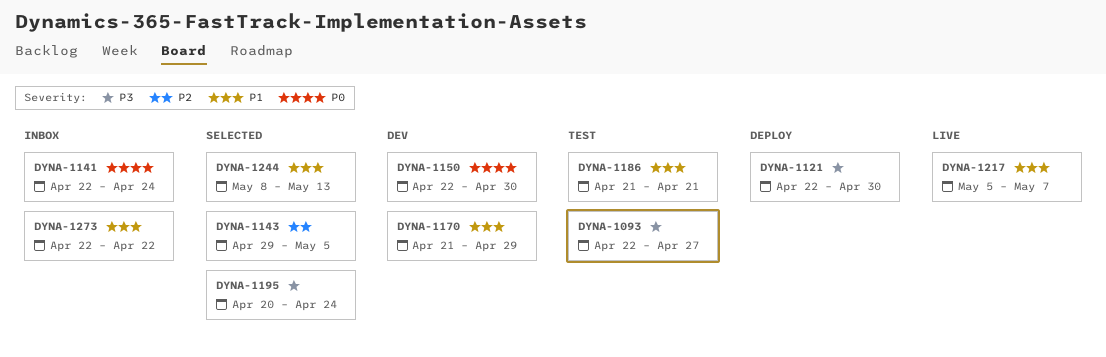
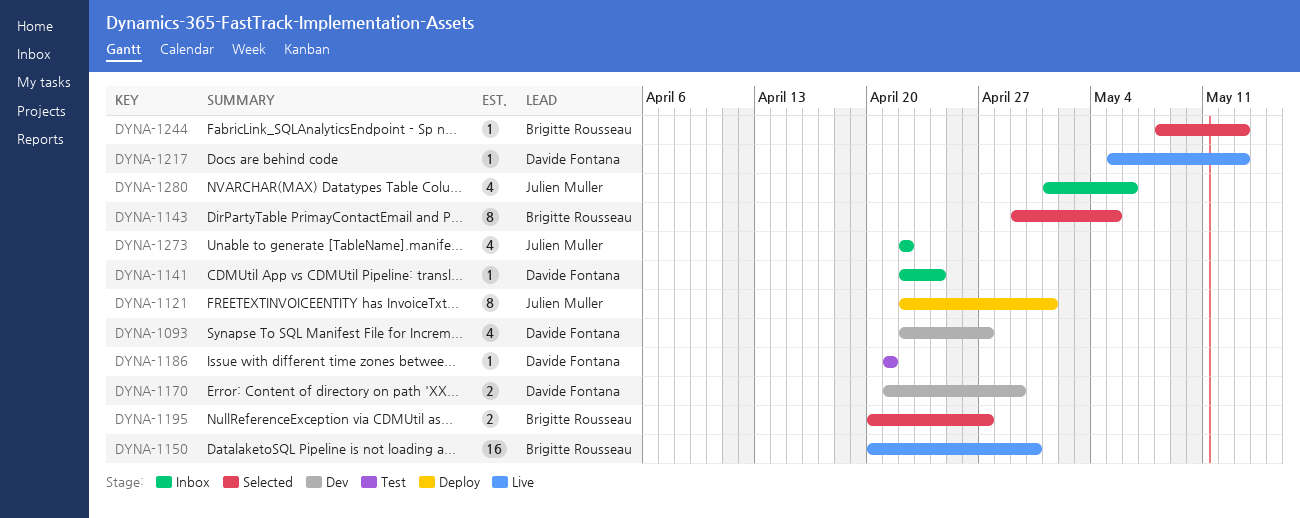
DYNA-1093, status: Test -> Dev
DYNA-1121, due: Apr 30 -> May 1
DYNA-1150, status: Dev -> Live
DYNA-1150, start: Apr 22 -> Apr 20
DYNA-1195, due: Apr 24 -> Apr 27
DYNA-1217, due: May 7 -> May 13
DYNA-1280: none -> present

